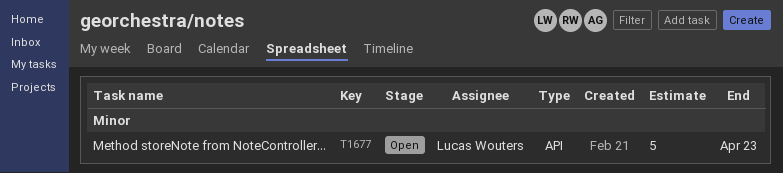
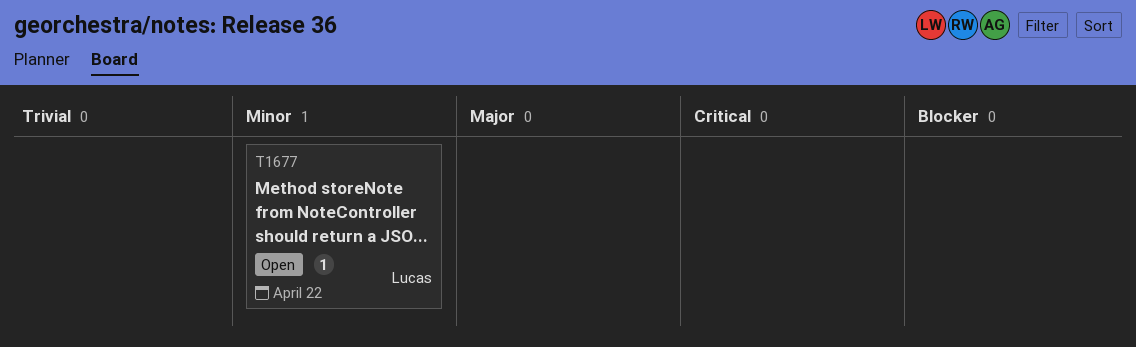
T1677, estimate: 5 -> 1
T1677, due: Apr 23 -> Apr 22

